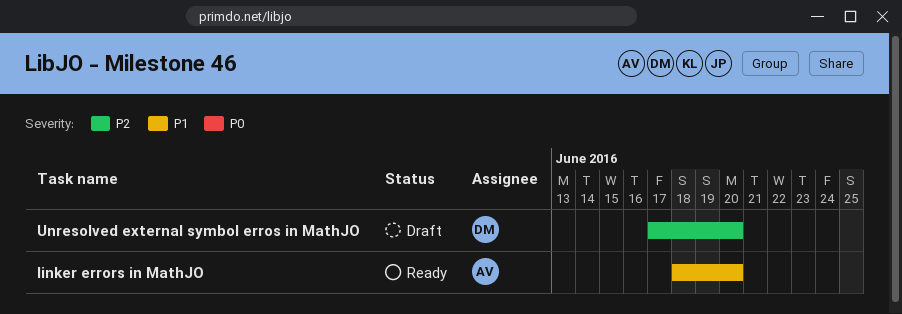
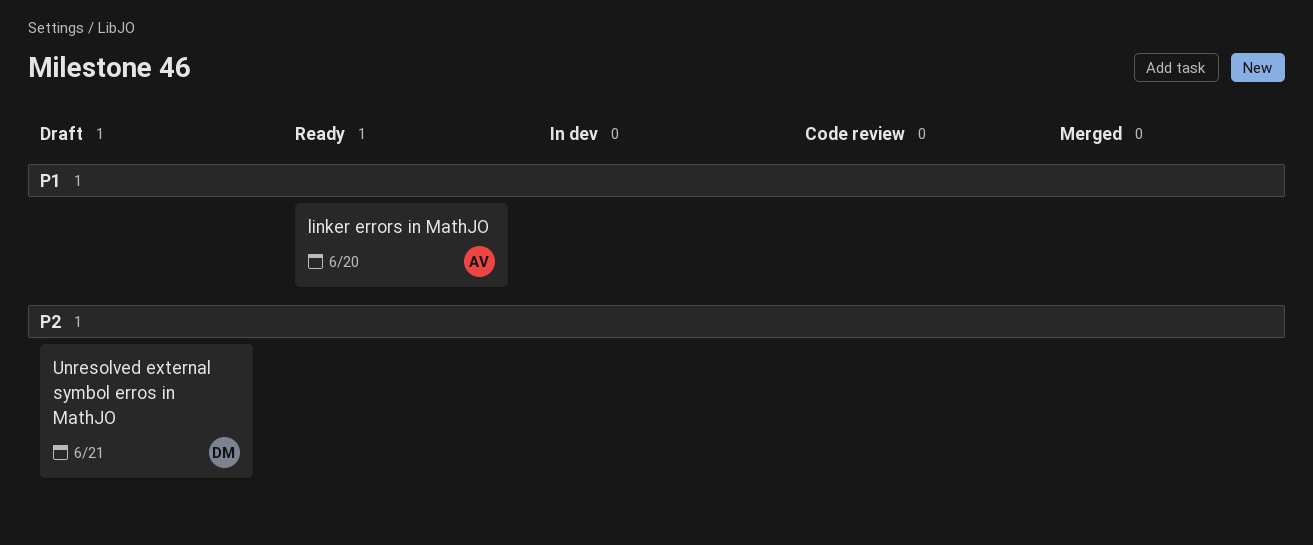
Unresolved external symbol erros in MathJO, due: Jun 20 -> Jun 21

